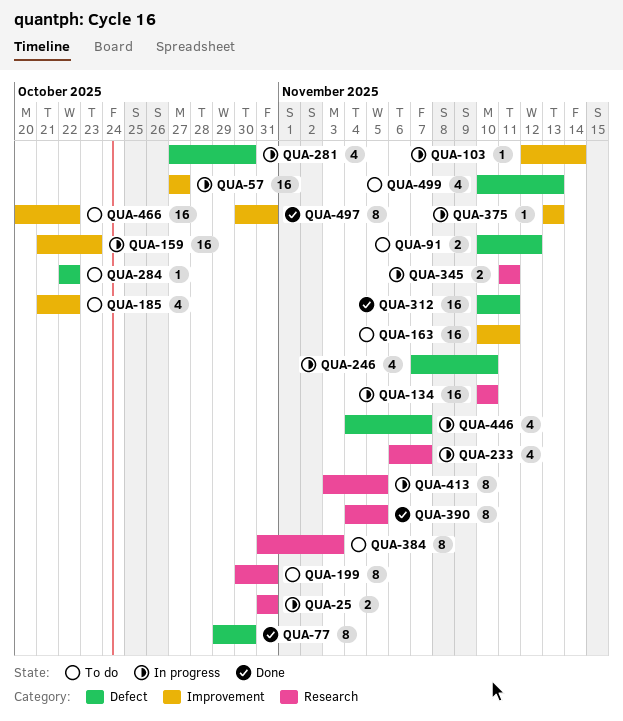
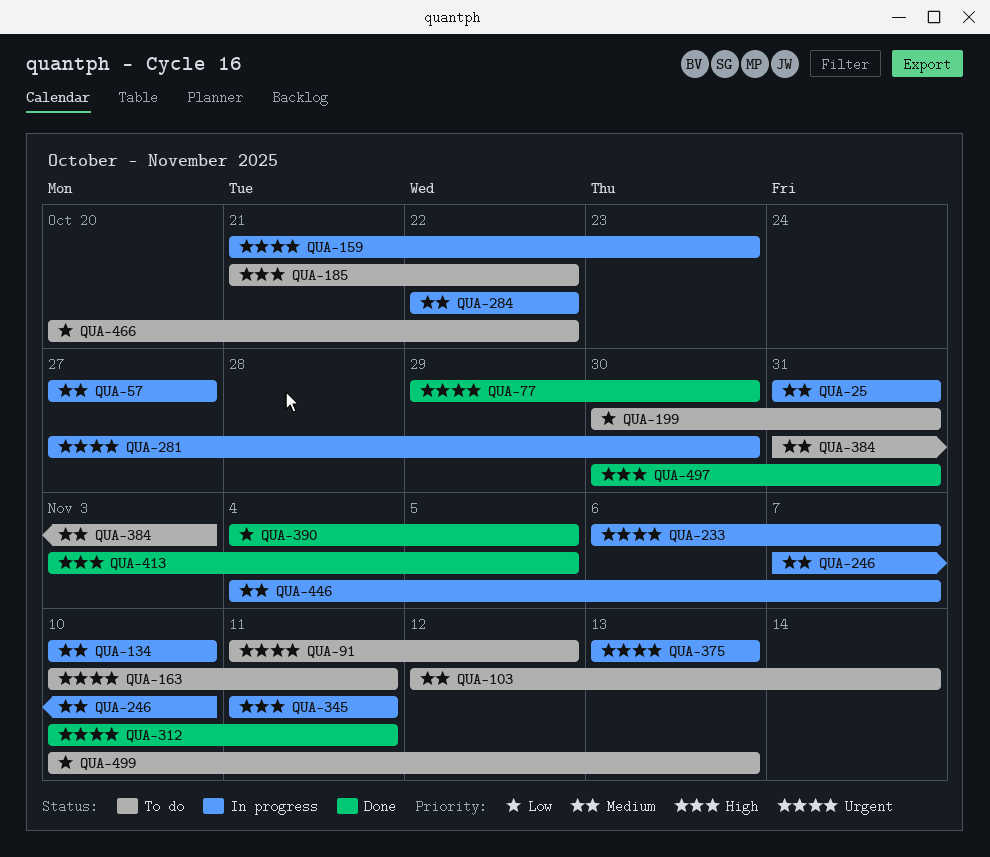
QUA-91, start: Nov 10 -> Nov 11
QUA-103, status: In progress -> To do
QUA-284, status: To do -> In progress
QUA-413, status: In progress -> Done

